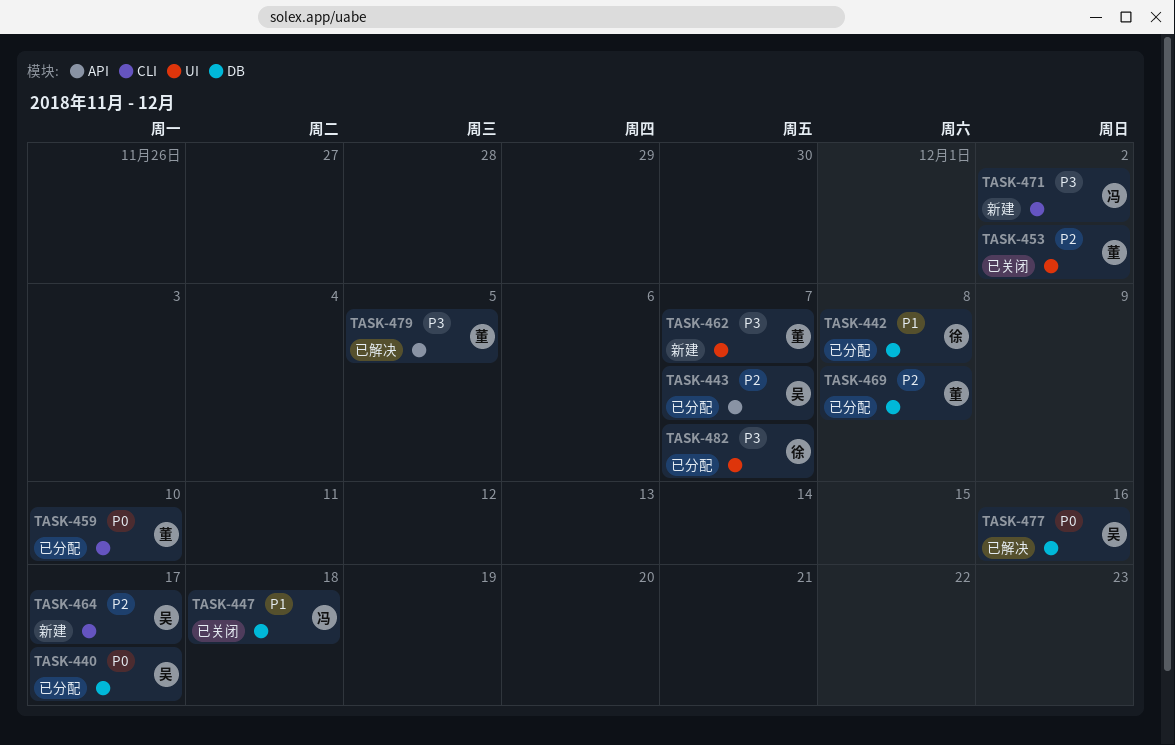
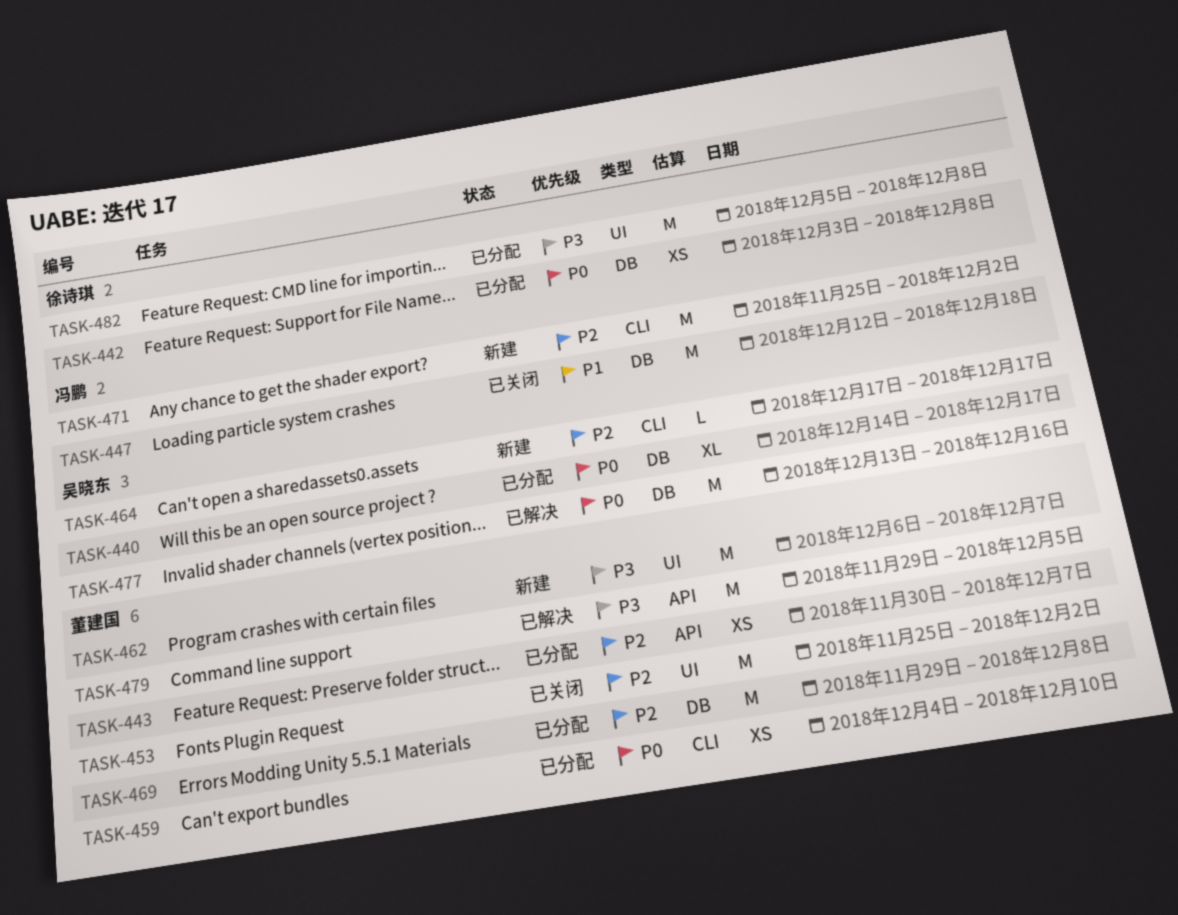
TASK-442, priority: P1 -> P0
TASK-443, owner: 吴晓东 -> 董建国
TASK-471, priority: P3 -> P2
TASK-482, due: Dec 7 -> Dec 8

